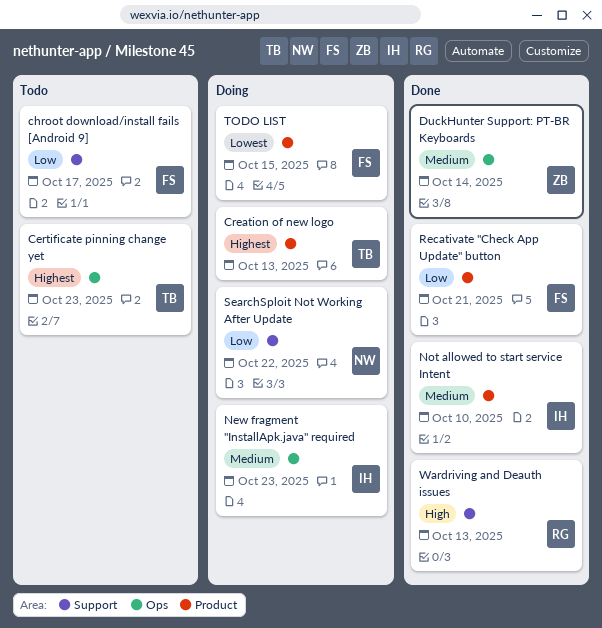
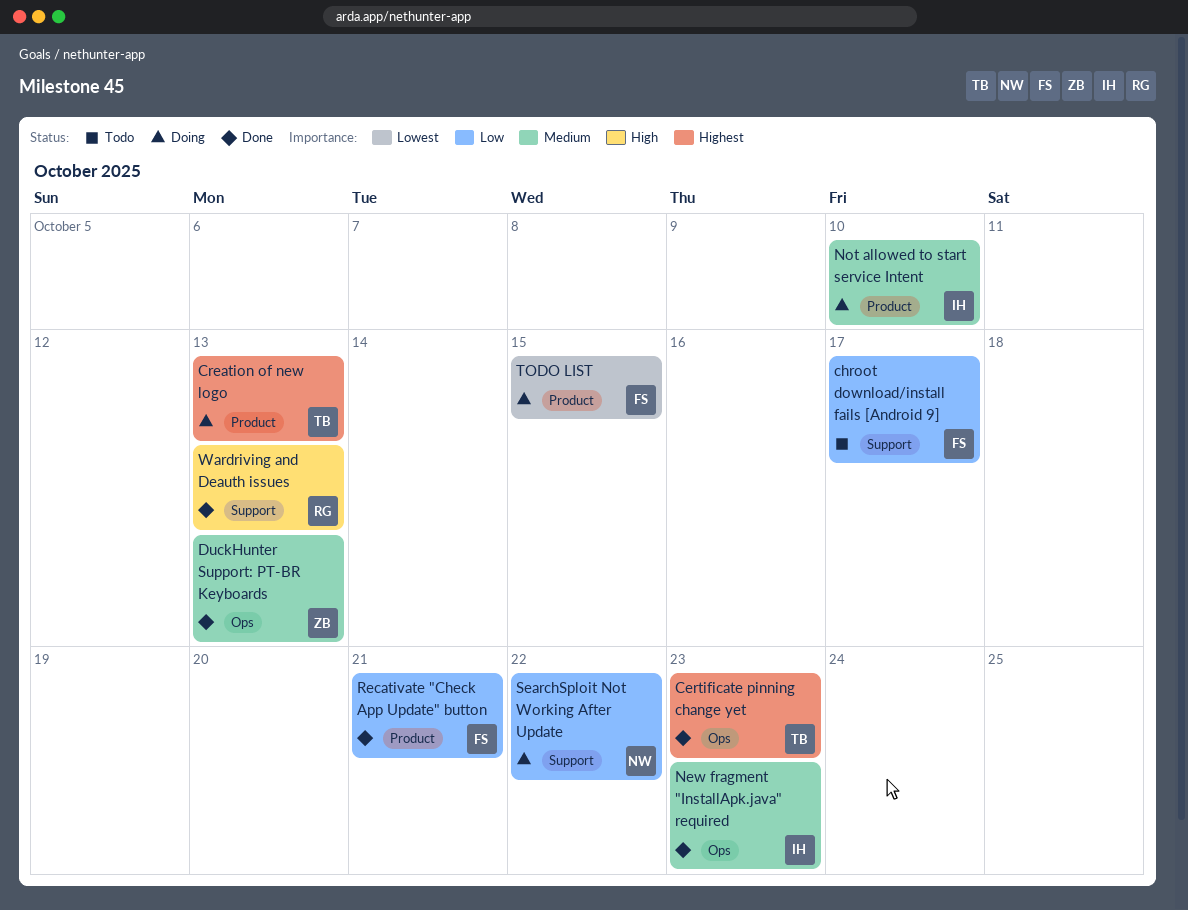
Certificate pinning change yet, status: Todo -> Done
DuckHunter Support: PT-BR Keyboards, due: Oct 14 -> Oct 13
New fragment "InstallApk.java" required, status: Doing -> Done
Not allowed to start service Intent, status: Done -> Doing

